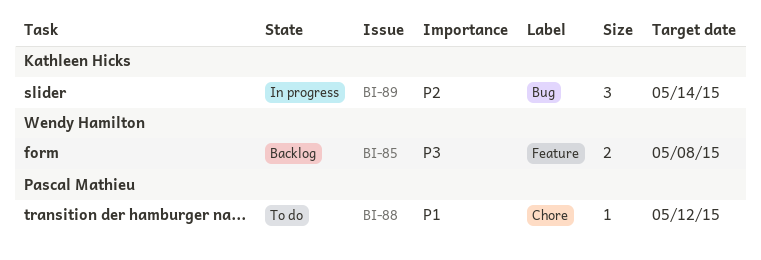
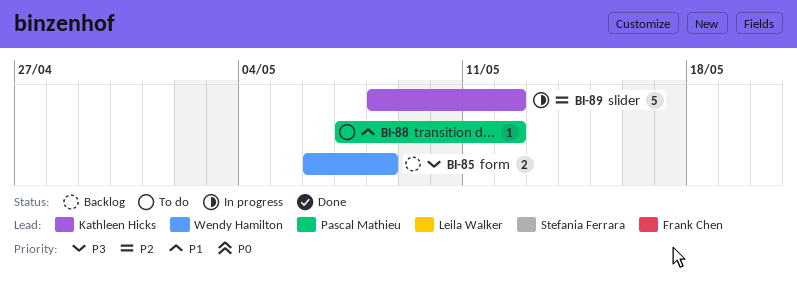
BI-89, estimate: 3 -> 5
BI-89, due: May 14 -> May 12

